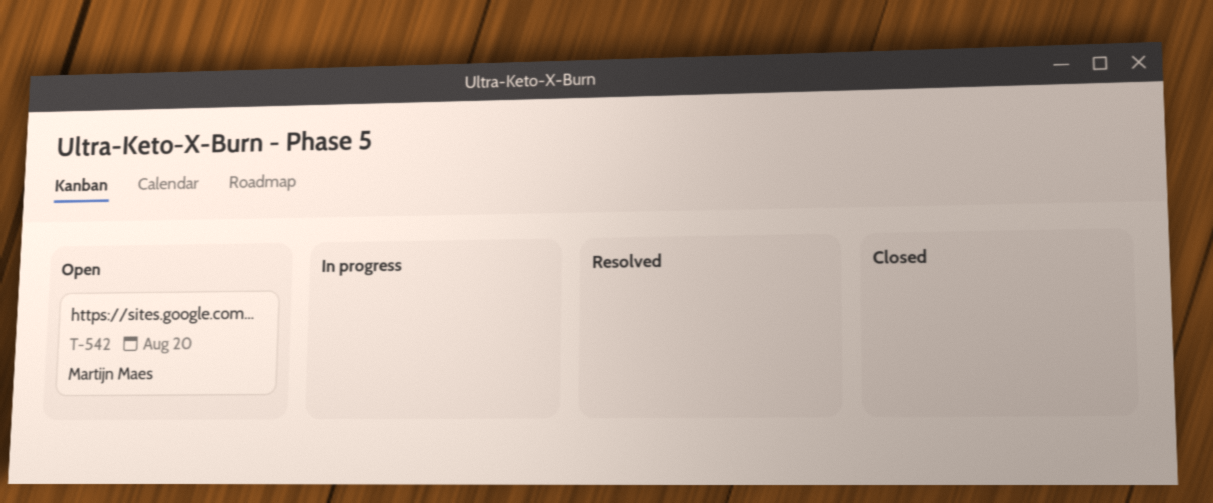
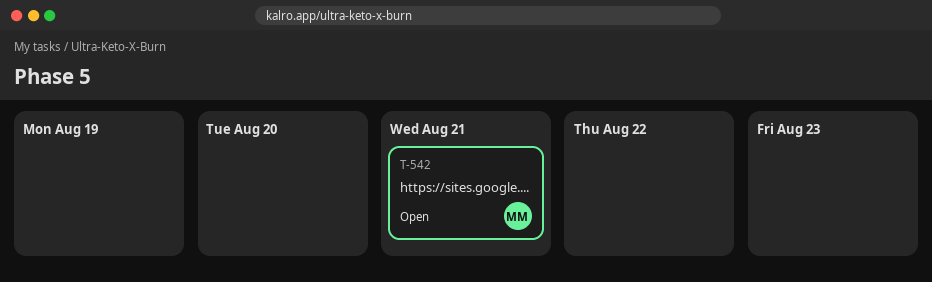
T-542, due: Aug 20 -> Aug 21

